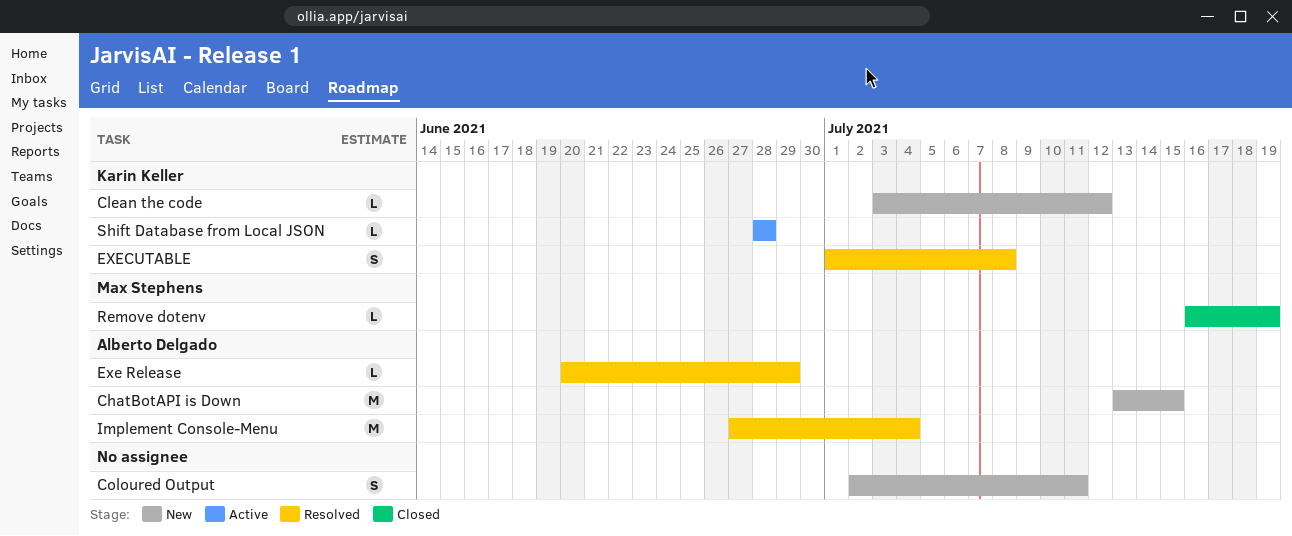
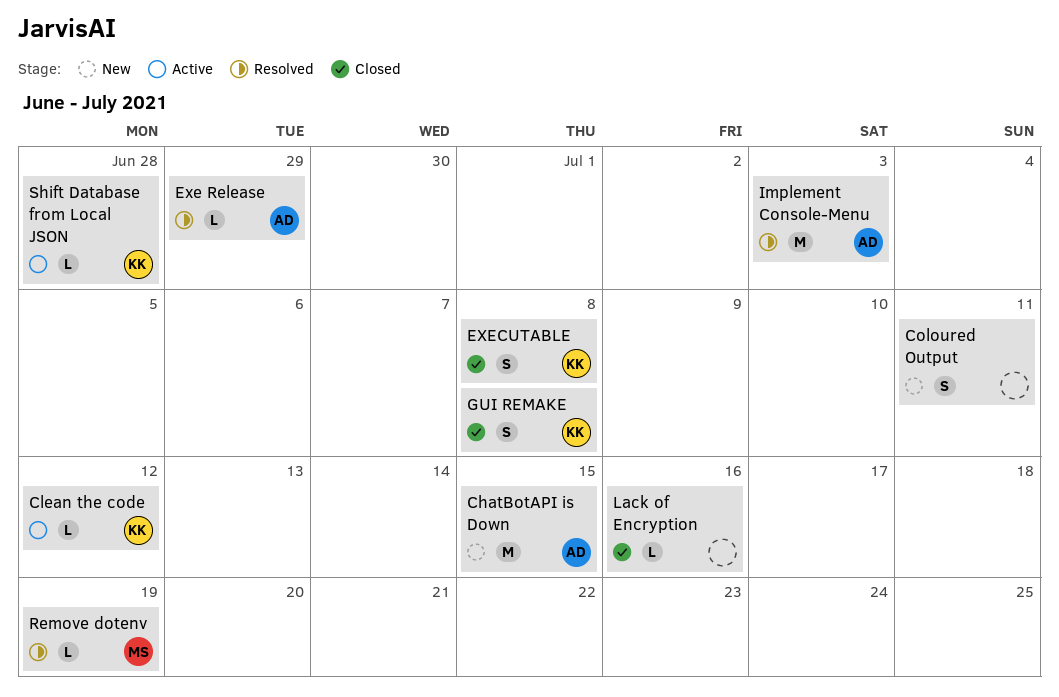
Clean the code, status: New -> Active
EXECUTABLE, status: Resolved -> Closed
GUI REMAKE: none -> present
Implement Console-Menu, due: Jul 4 -> Jul 3
Lack of Encryption: none -> present
Remove dotenv, status: Closed -> Resolved

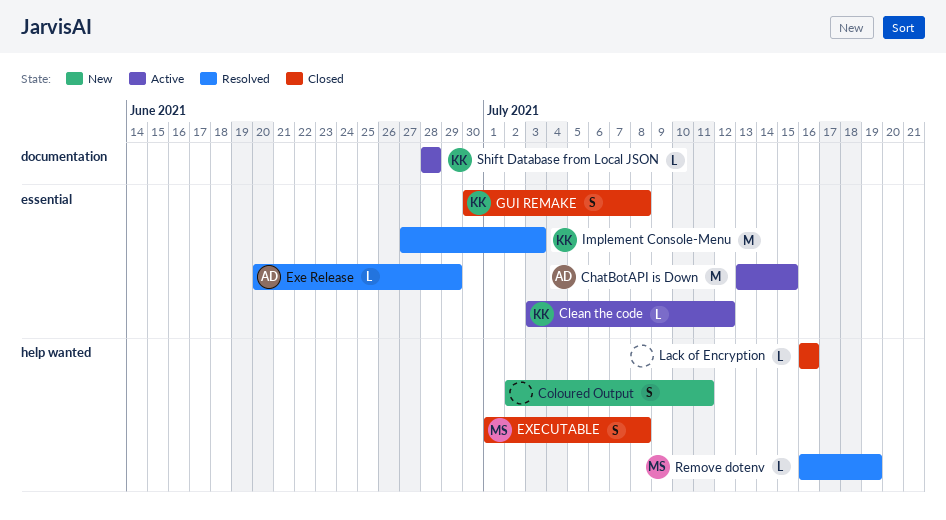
ChatBotAPI is Down, status: New -> Active
EXECUTABLE, owner: KK -> MS
Implement Console-Menu, owner: AD -> KK

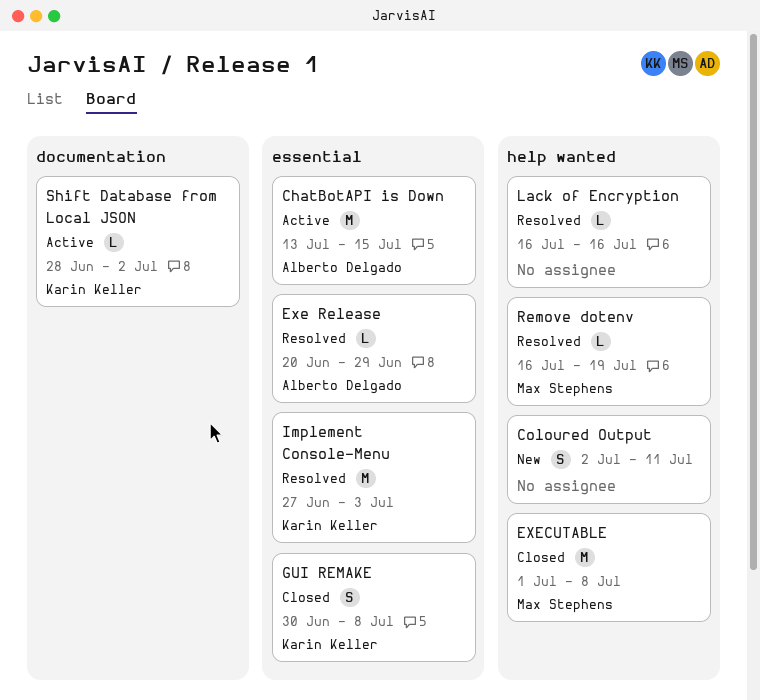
Clean the code: present -> none
EXECUTABLE, estimate: S -> M
Lack of Encryption, status: Closed -> Resolved
Shift Database from Local JSON, due: Jun 28 -> Jul 2

